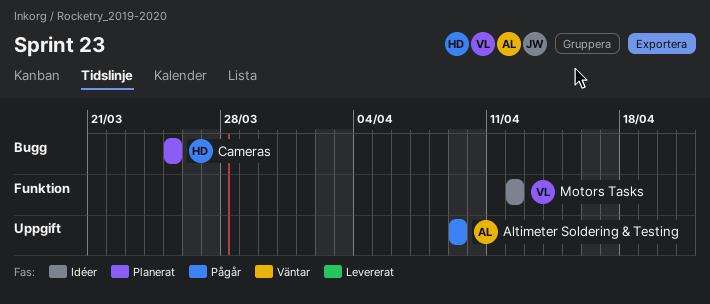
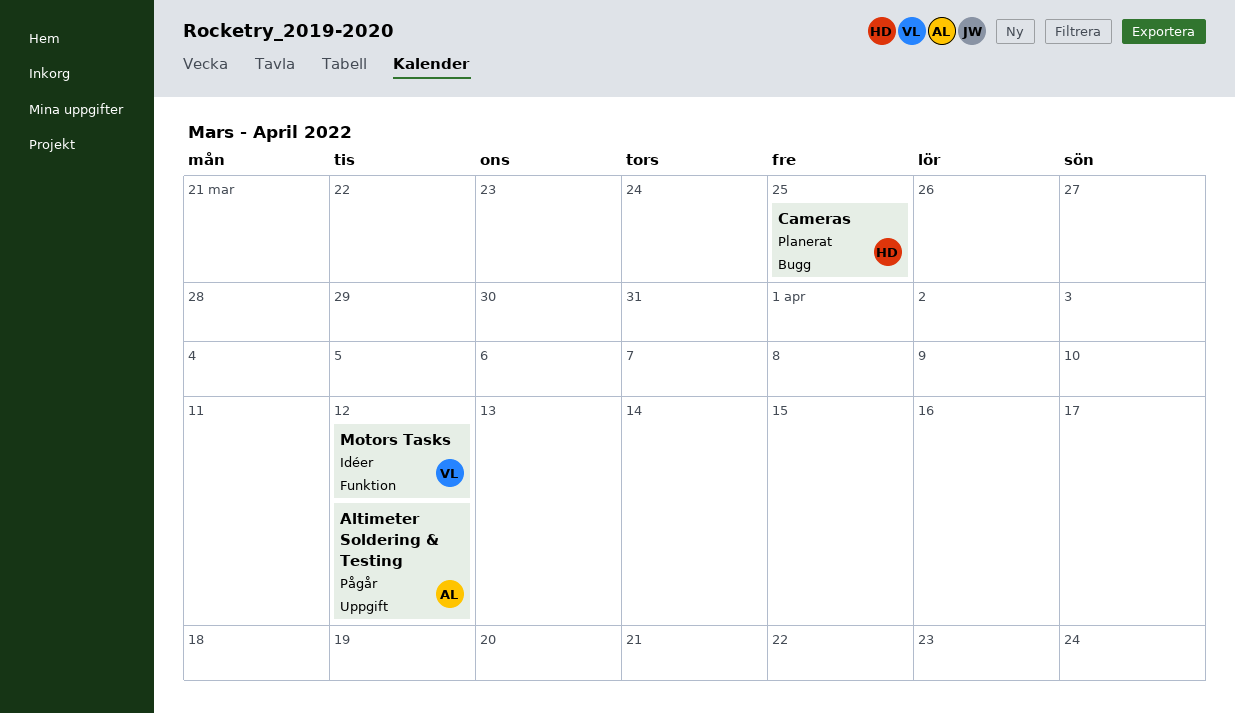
Altimeter Soldering & Testing, due: Apr 9 -> Apr 12

